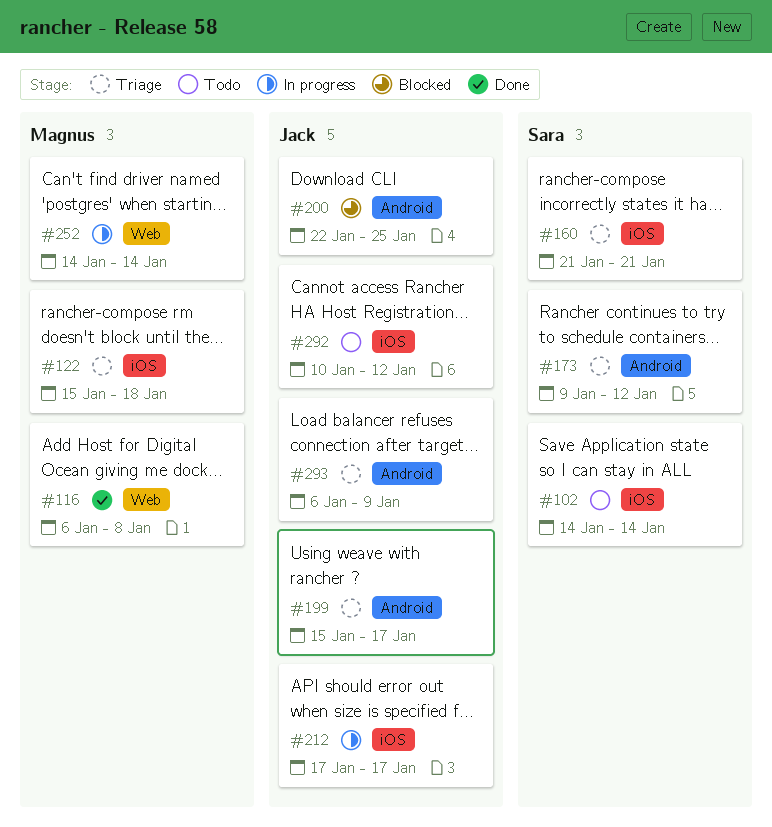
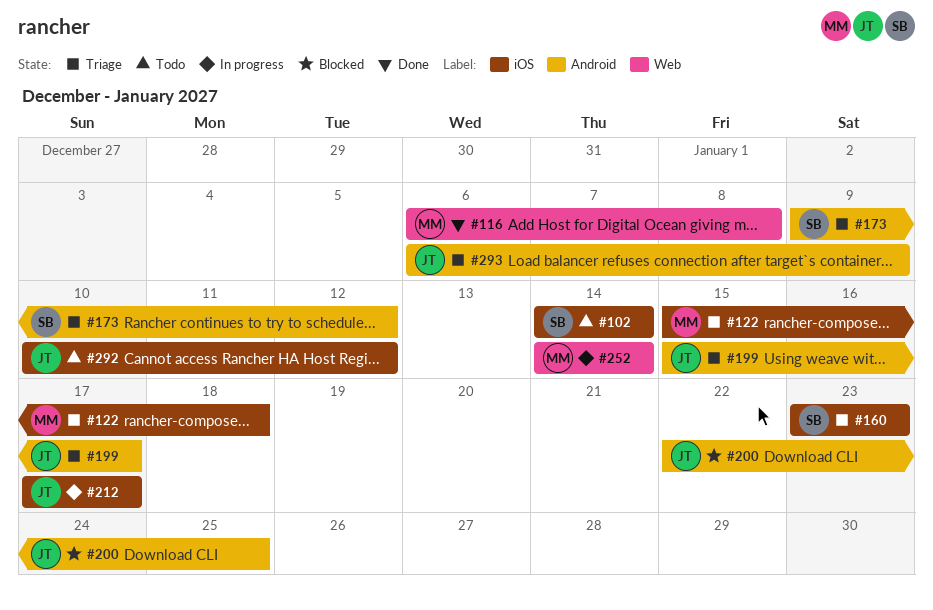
#160, start: Jan 21 -> Jan 23
#160, due: Jan 21 -> Jan 23

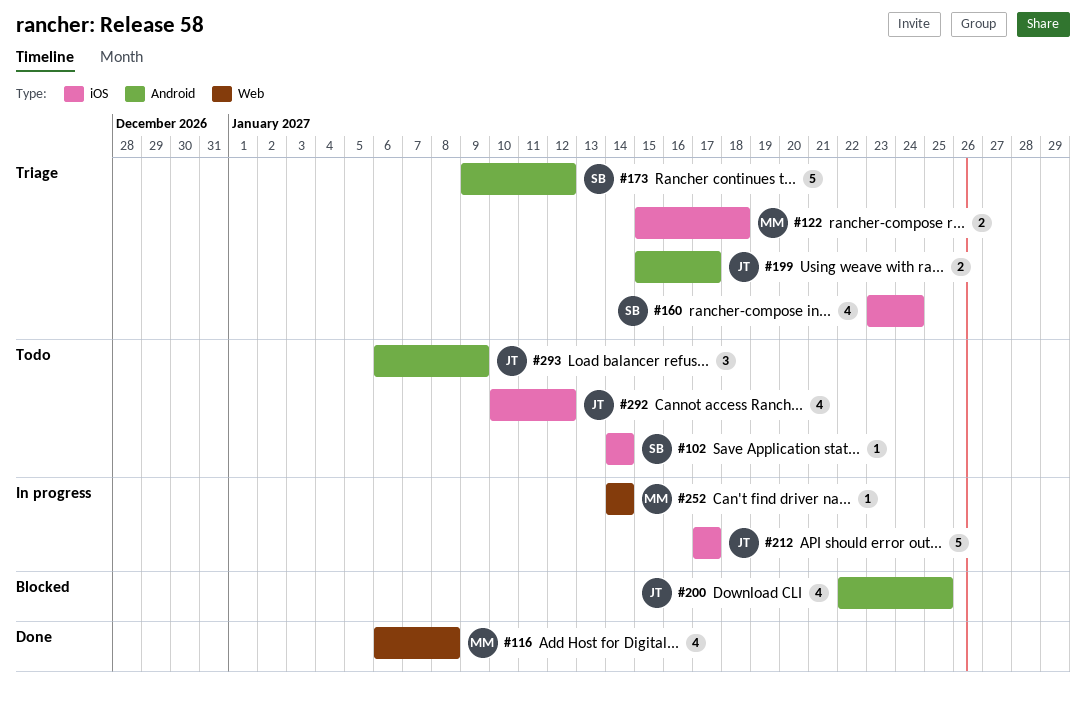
#160, due: Jan 23 -> Jan 24
#293, status: Triage -> Todo

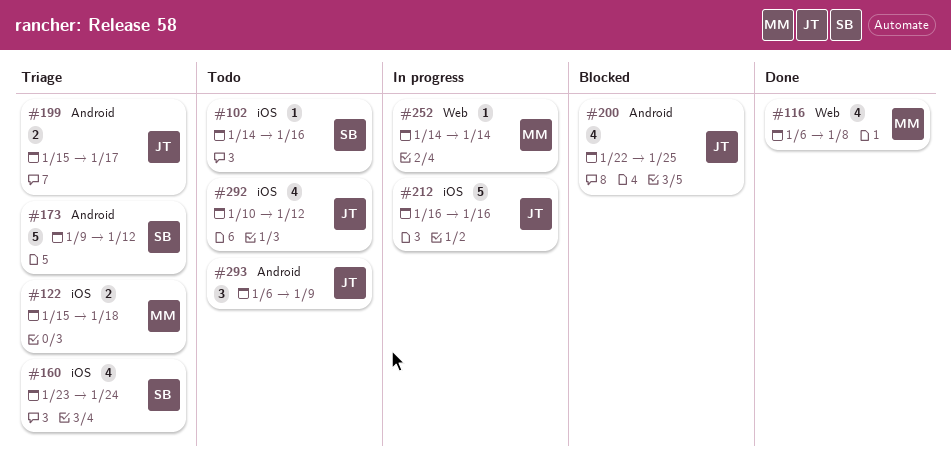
#102, due: Jan 14 -> Jan 16
#212, start: Jan 17 -> Jan 16
#212, due: Jan 17 -> Jan 16

